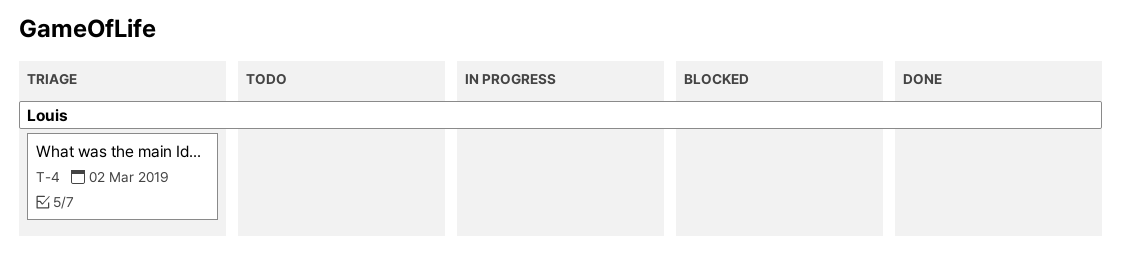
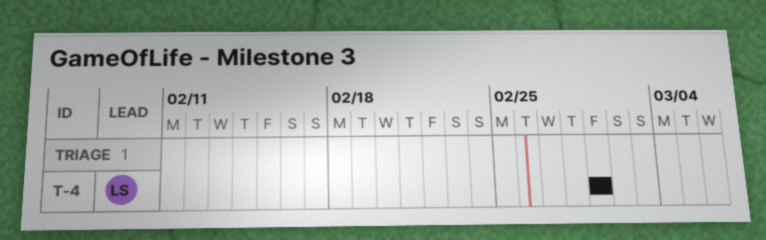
T-4, due: Mar 2 -> Mar 1

